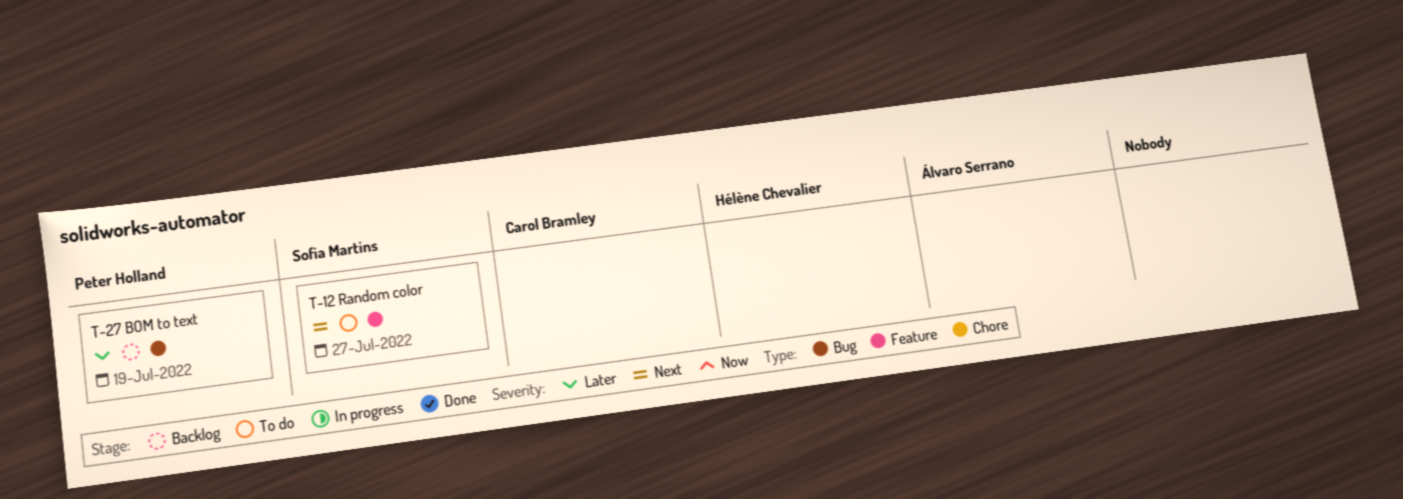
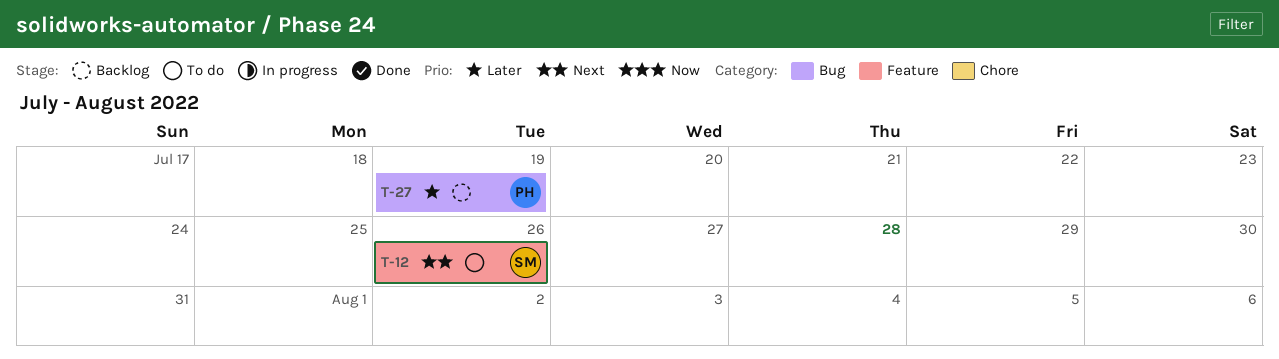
T-12, due: Jul 27 -> Jul 26

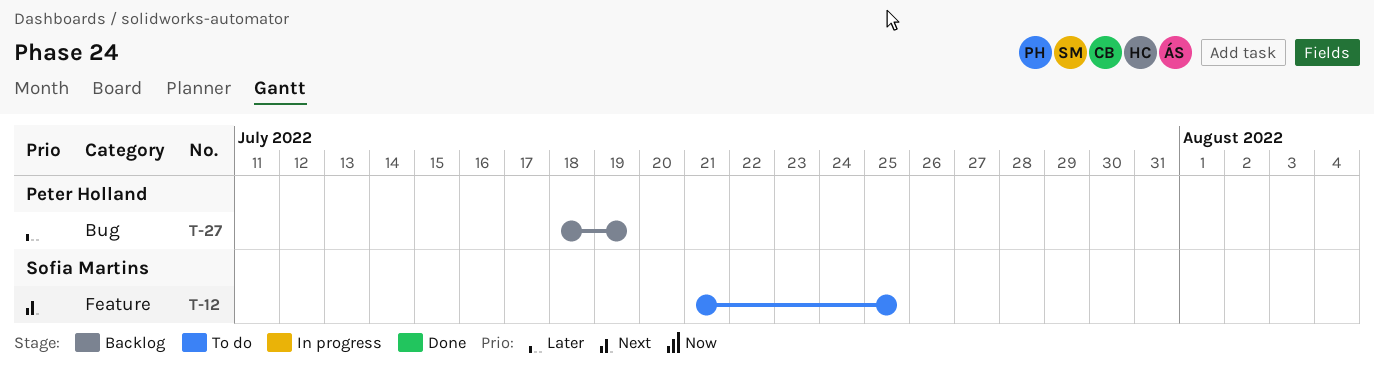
T-12, due: Jul 26 -> Jul 25

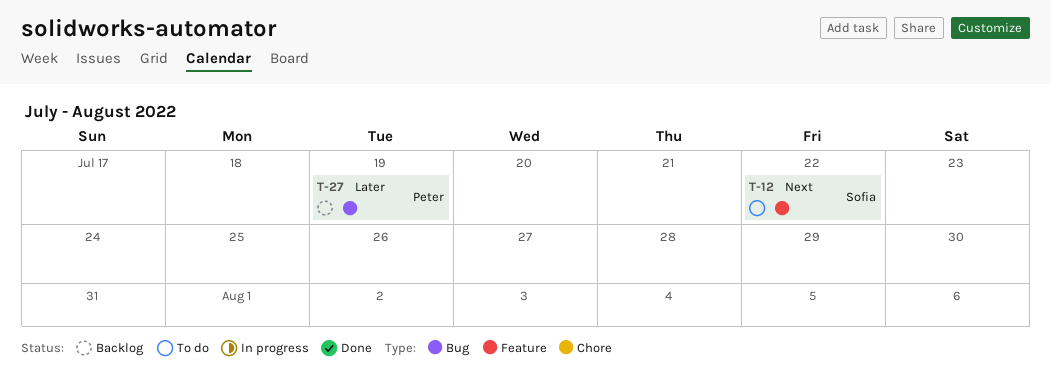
T-12, due: Jul 25 -> Jul 22

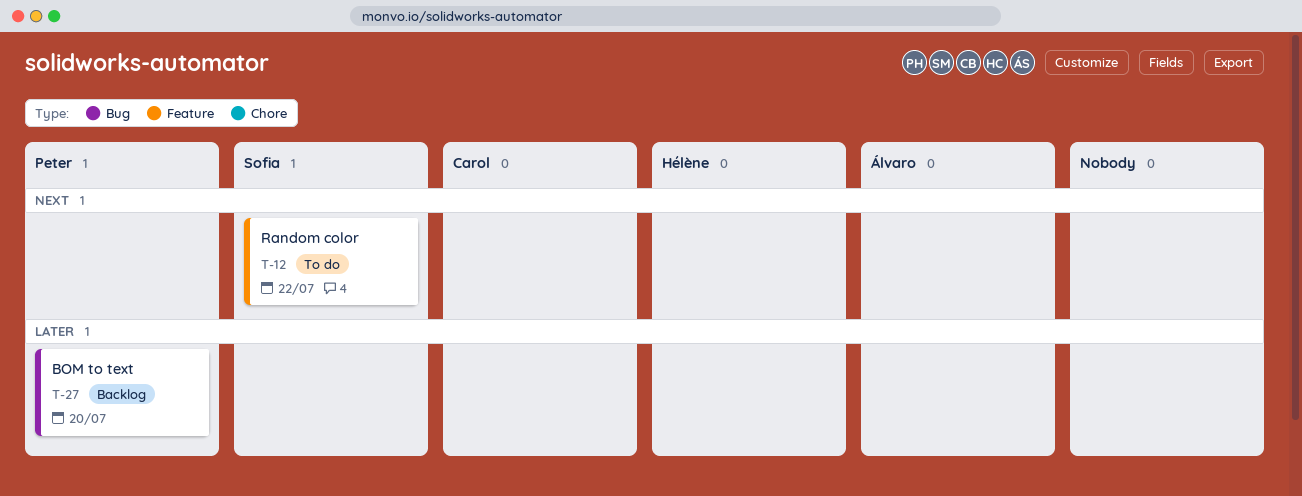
T-27, due: Jul 19 -> Jul 20

